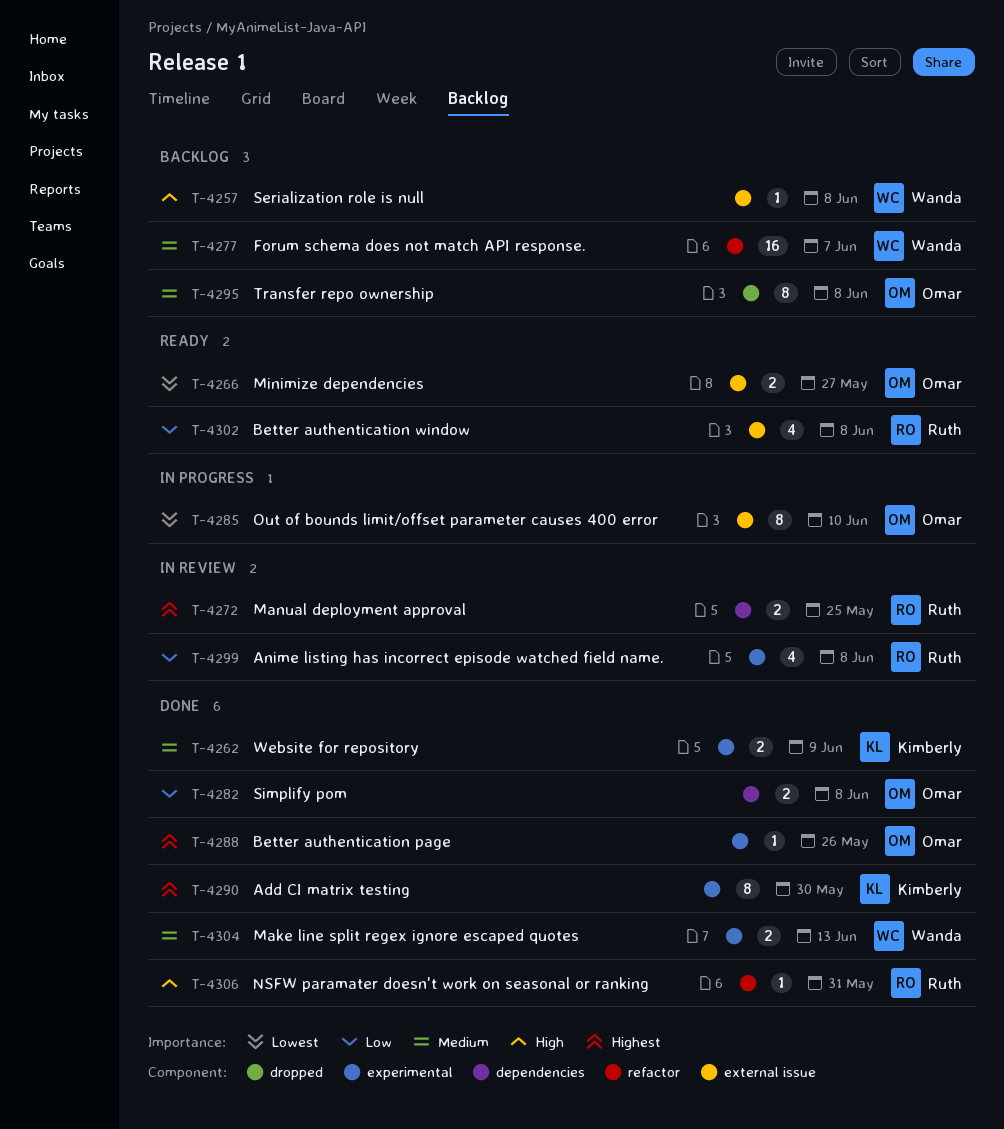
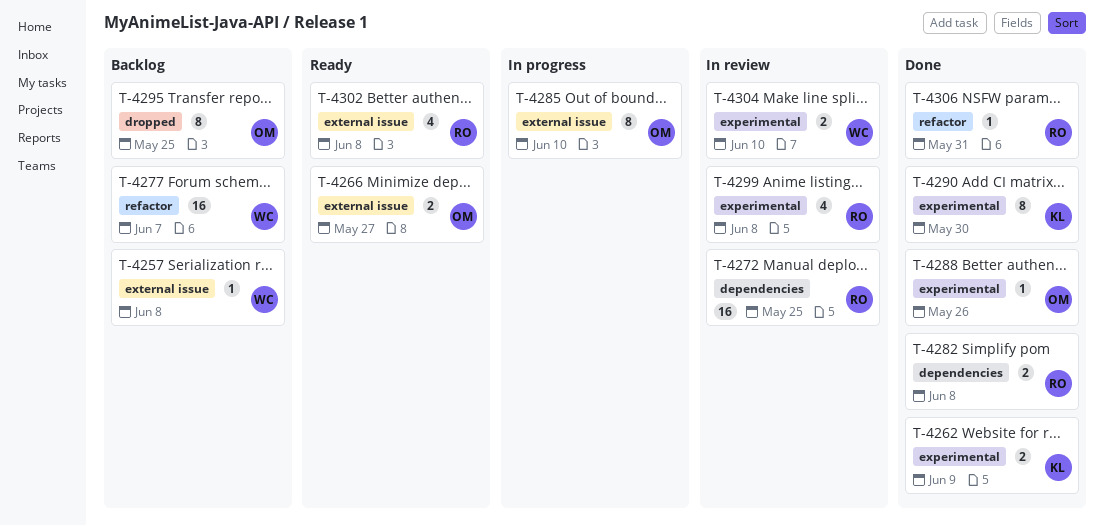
T-4272, estimate: 2 -> 16
T-4282, owner: Omar -> Ruth
T-4295, due: Jun 8 -> May 25
T-4304, status: Done -> In review
T-4304, due: Jun 13 -> Jun 10

